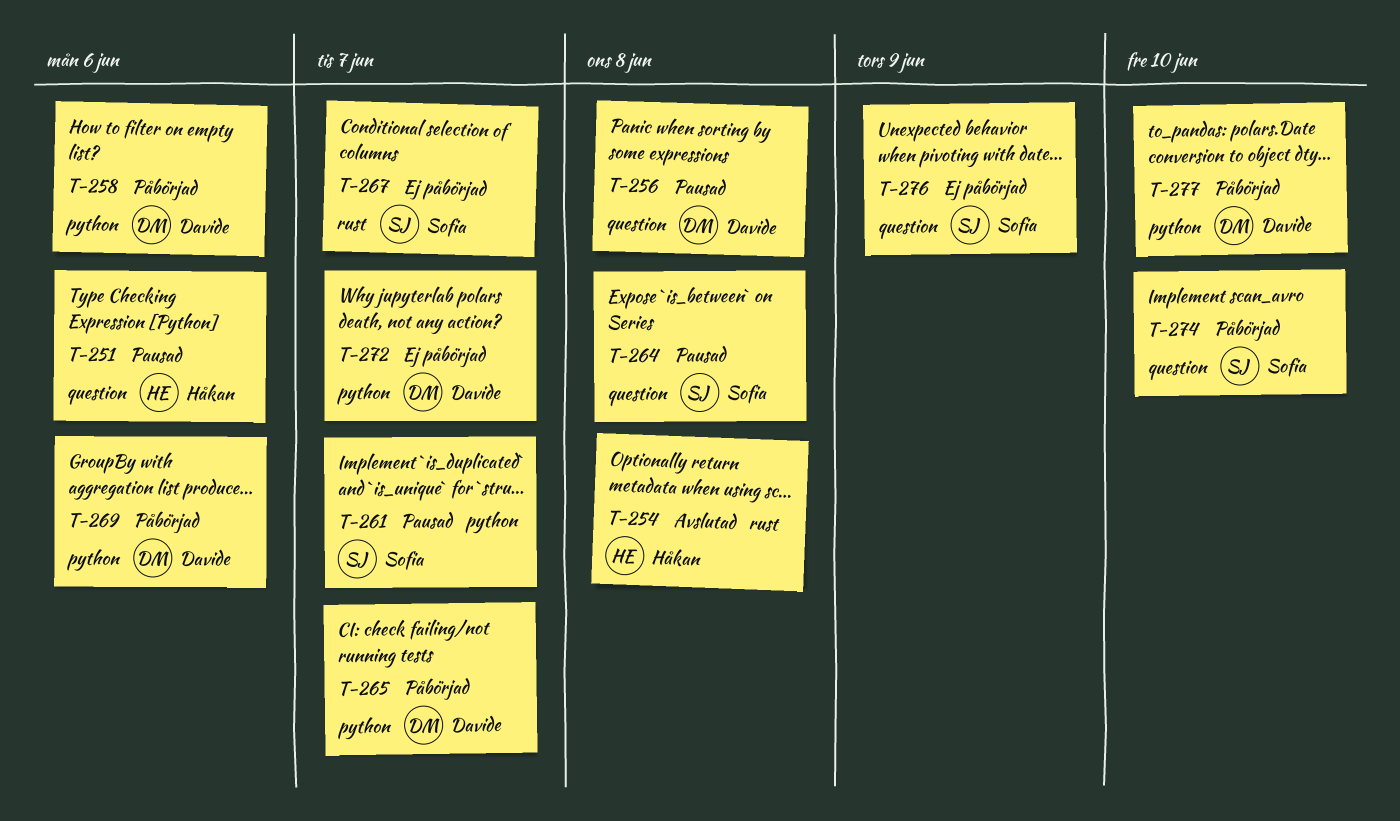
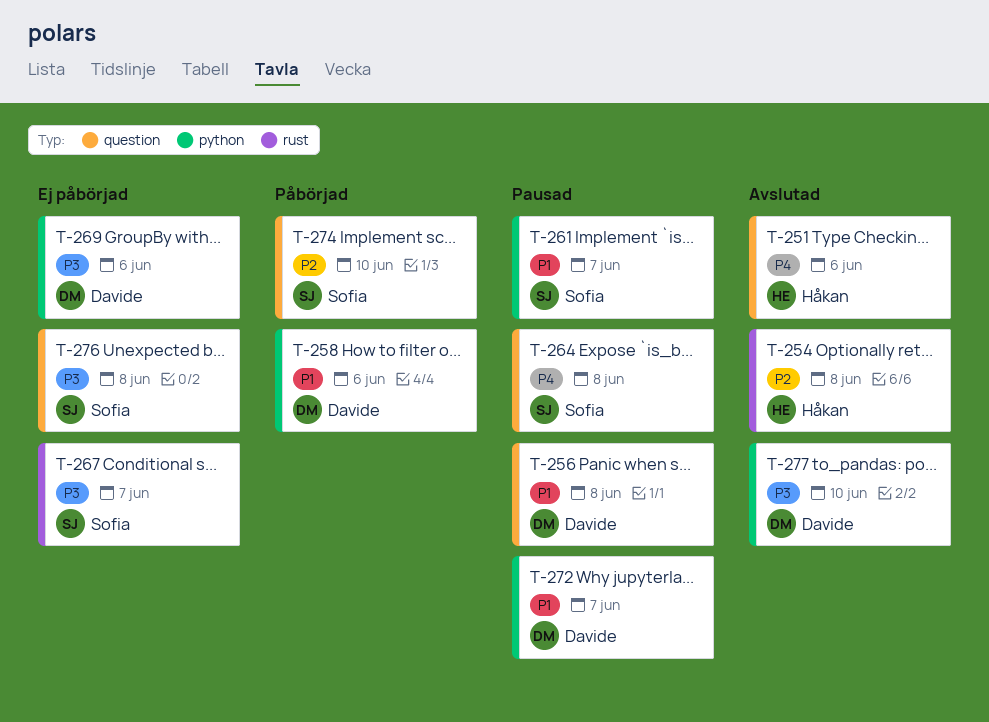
T-251, status: Pausad -> Avslutad
T-265: present -> none
T-269, status: Påbörjad -> Ej påbörjad
T-272, status: Ej påbörjad -> Pausad
T-276, due: Jun 9 -> Jun 8
T-277, status: Påbörjad -> Avslutad

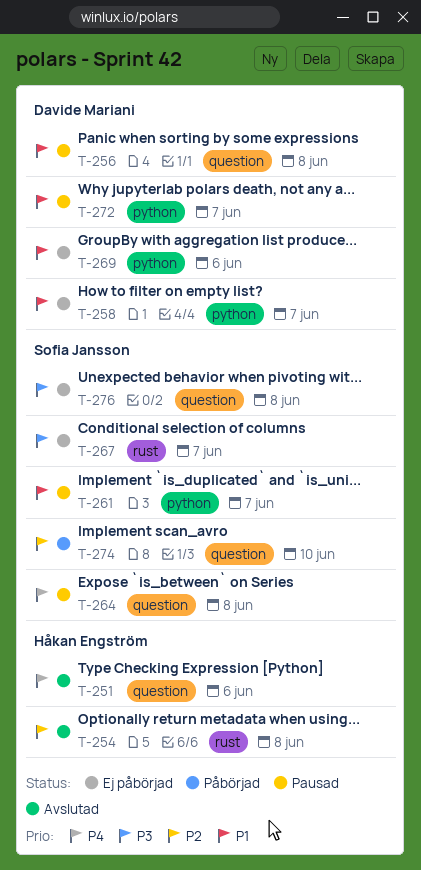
T-258, status: Påbörjad -> Ej påbörjad
T-258, due: Jun 6 -> Jun 7
T-269, priority: P3 -> P1
T-277: present -> none

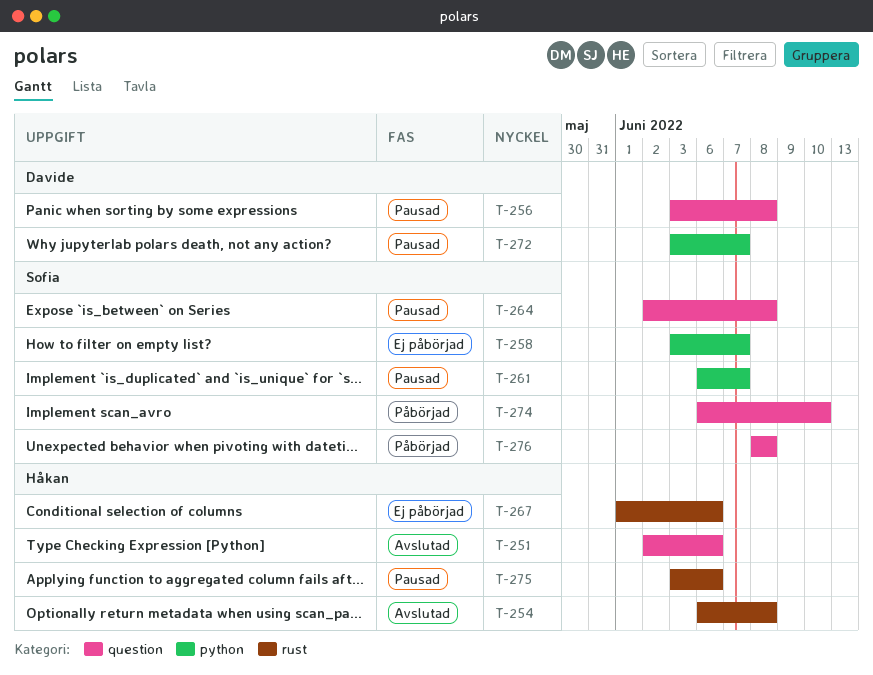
T-258, owner: Davide Mariani -> Sofia Jansson
T-267, owner: Sofia Jansson -> Håkan Engström
T-267, due: Jun 7 -> Jun 6
T-269: present -> none
T-275: none -> present
T-276, status: Ej påbörjad -> Påbörjad

